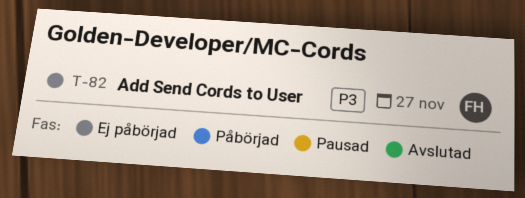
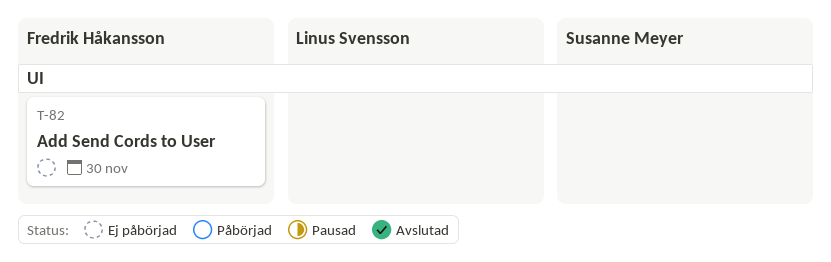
T-82, due: Nov 27 -> Nov 30

